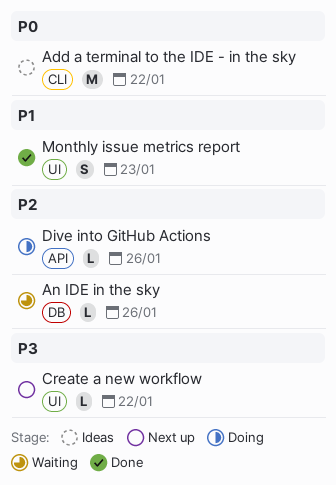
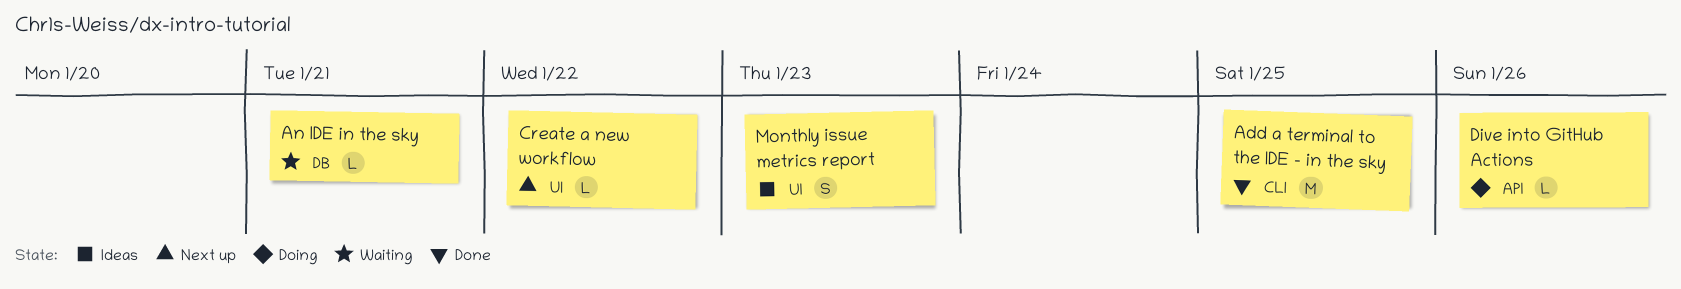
Add a terminal to the IDE - in the sky, status: Ideas -> Done
Add a terminal to the IDE - in the sky, due: Jan 22 -> Jan 25
An IDE in the sky, due: Jan 26 -> Jan 21
Monthly issue metrics report, status: Done -> Ideas

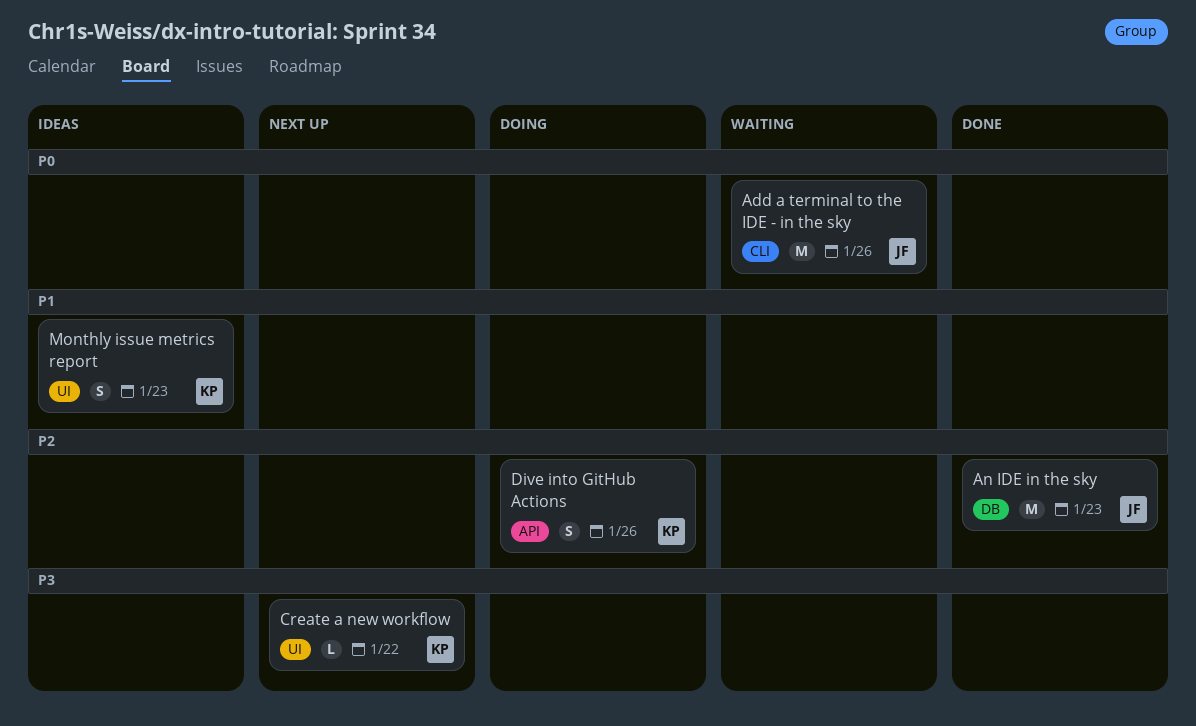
Add a terminal to the IDE - in the sky, status: Done -> Waiting
Add a terminal to the IDE - in the sky, due: Jan 25 -> Jan 26
An IDE in the sky, status: Waiting -> Done
An IDE in the sky, estimate: L -> M
An IDE in the sky, due: Jan 21 -> Jan 23
Dive into GitHub Actions, estimate: L -> S

